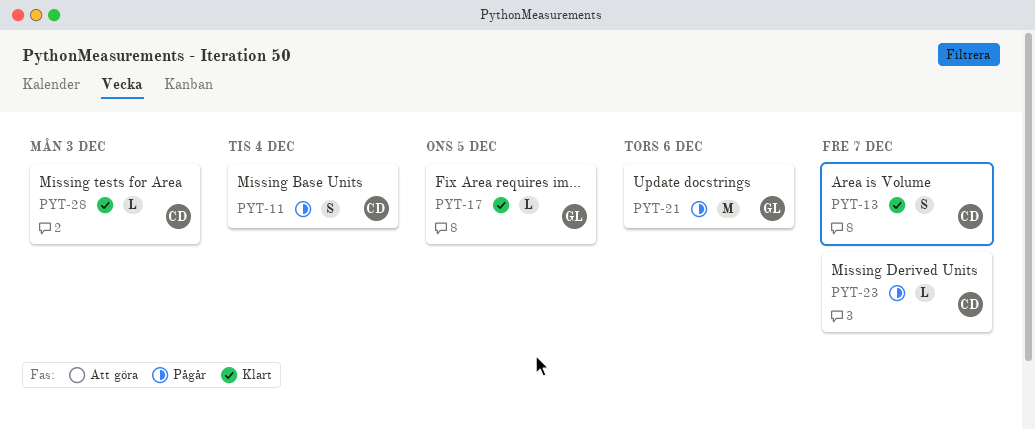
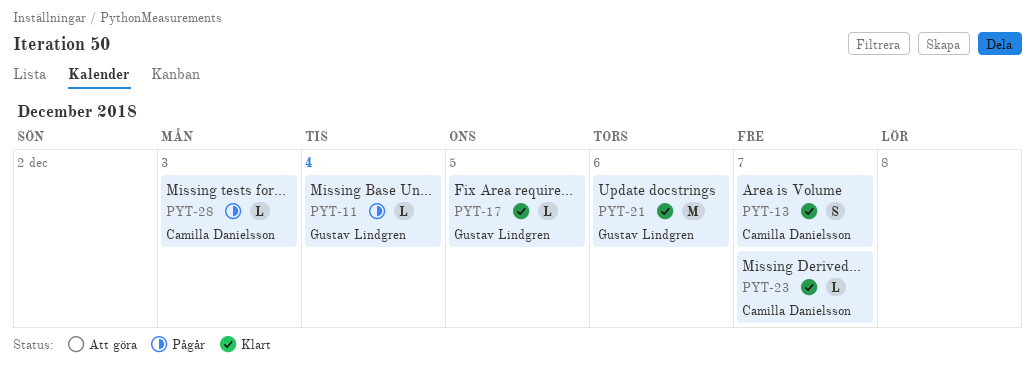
PYT-11, owner: Camilla Danielsson -> Gustav Lindgren
PYT-11, estimate: S -> L
PYT-21, status: Pågår -> Klart
PYT-23, status: Pågår -> Klart
PYT-28, status: Klart -> Pågår

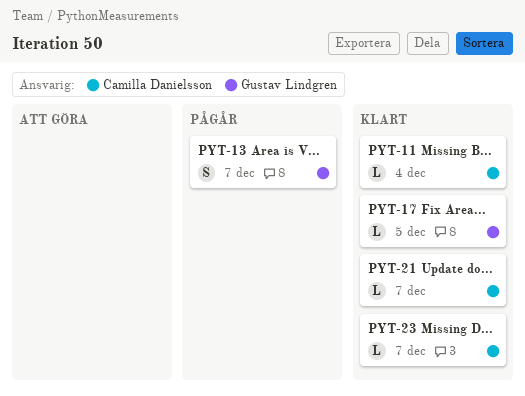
PYT-11, status: Pågår -> Klart
PYT-11, owner: Gustav Lindgren -> Camilla Danielsson
PYT-13, status: Klart -> Pågår
PYT-13, owner: Camilla Danielsson -> Gustav Lindgren
PYT-21, owner: Gustav Lindgren -> Camilla Danielsson
PYT-21, estimate: M -> L
PYT-21, due: Dec 6 -> Dec 7
PYT-28: present -> none

